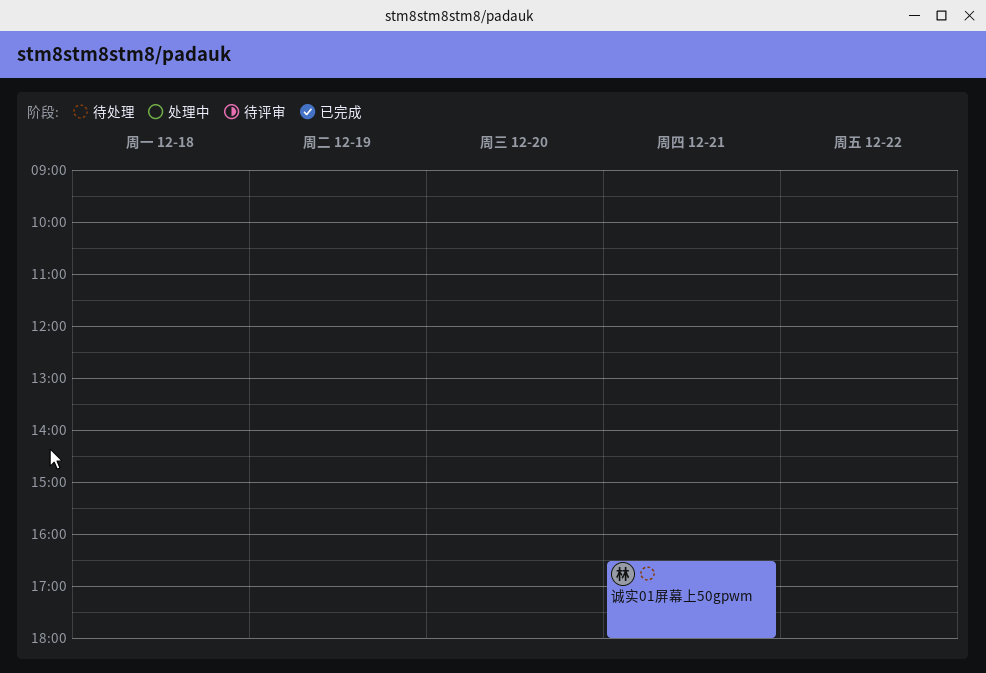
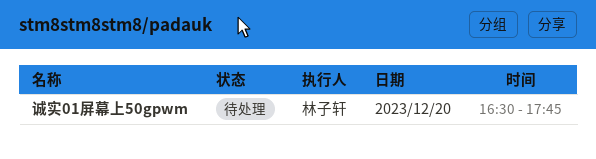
诚实01屏幕上50gpwm, day: Dec 21 -> Dec 20
诚实01屏幕上50gpwm, ends: 18:00 -> 17:45

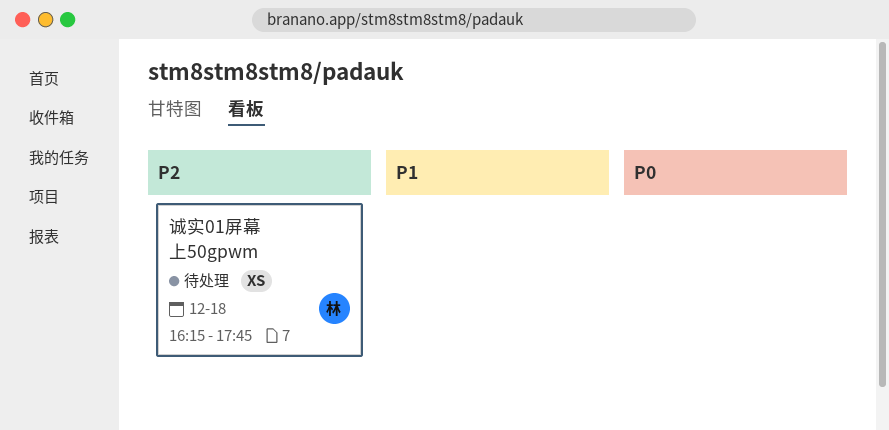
诚实01屏幕上50gpwm, day: Dec 20 -> Dec 18
诚实01屏幕上50gpwm, begins: 16:30 -> 16:15

